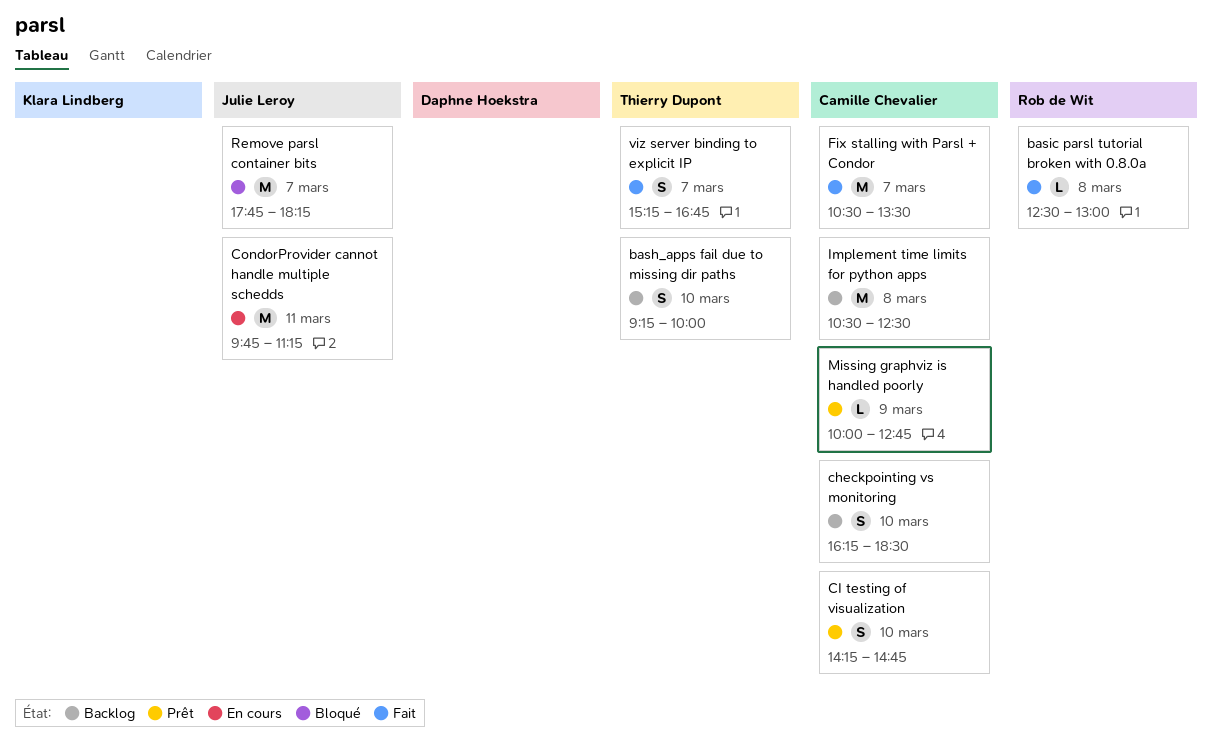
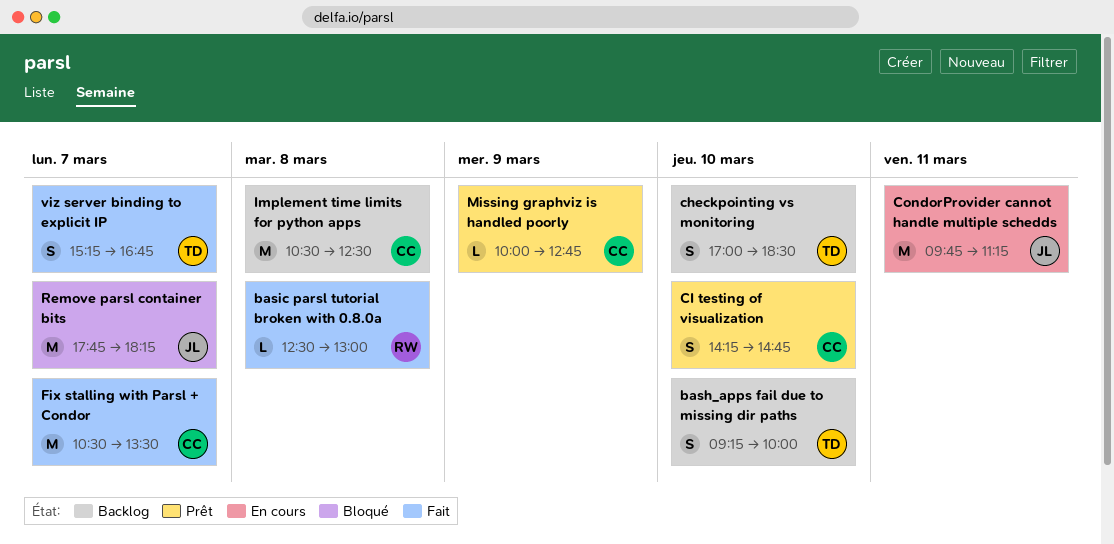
checkpointing vs monitoring, owner: Camille Chevalier -> Thierry Dupont
checkpointing vs monitoring, begins: 16:15 -> 17:00

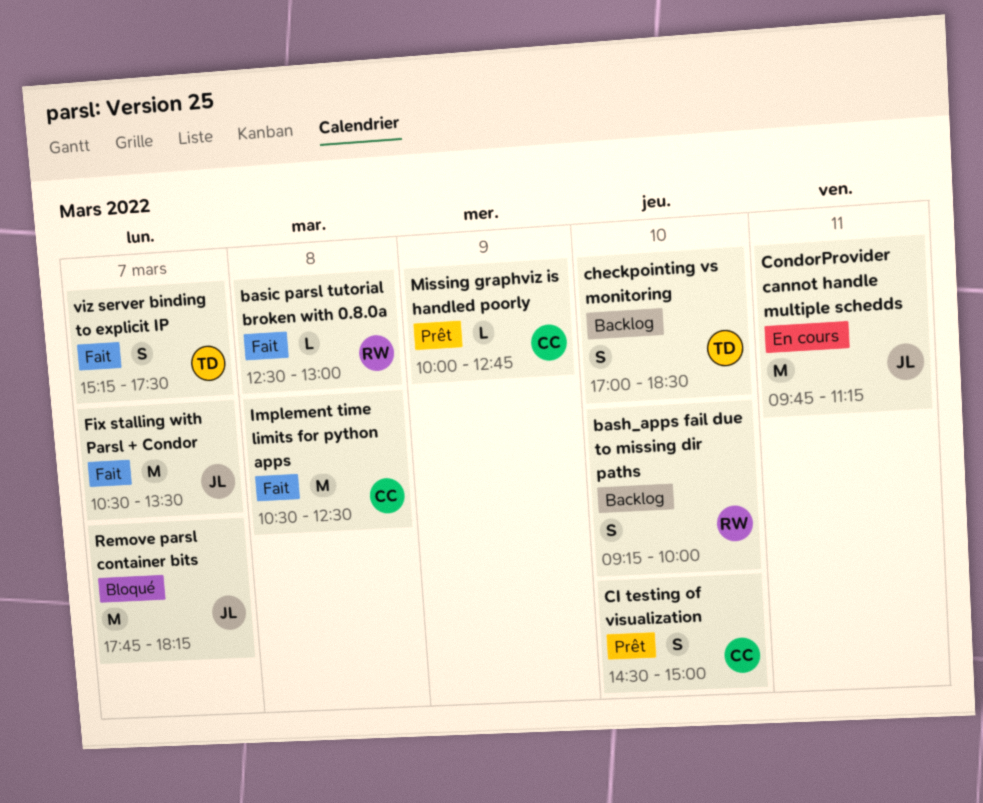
bash_apps fail due to missing dir paths, owner: TD -> RW
CI testing of visualization, begins: 14:15 -> 14:30
CI testing of visualization, ends: 14:45 -> 15:00
Fix stalling with Parsl + Condor, owner: CC -> JL
Implement time limits for python apps, status: Backlog -> Fait
viz server binding to explicit IP, ends: 16:45 -> 17:30

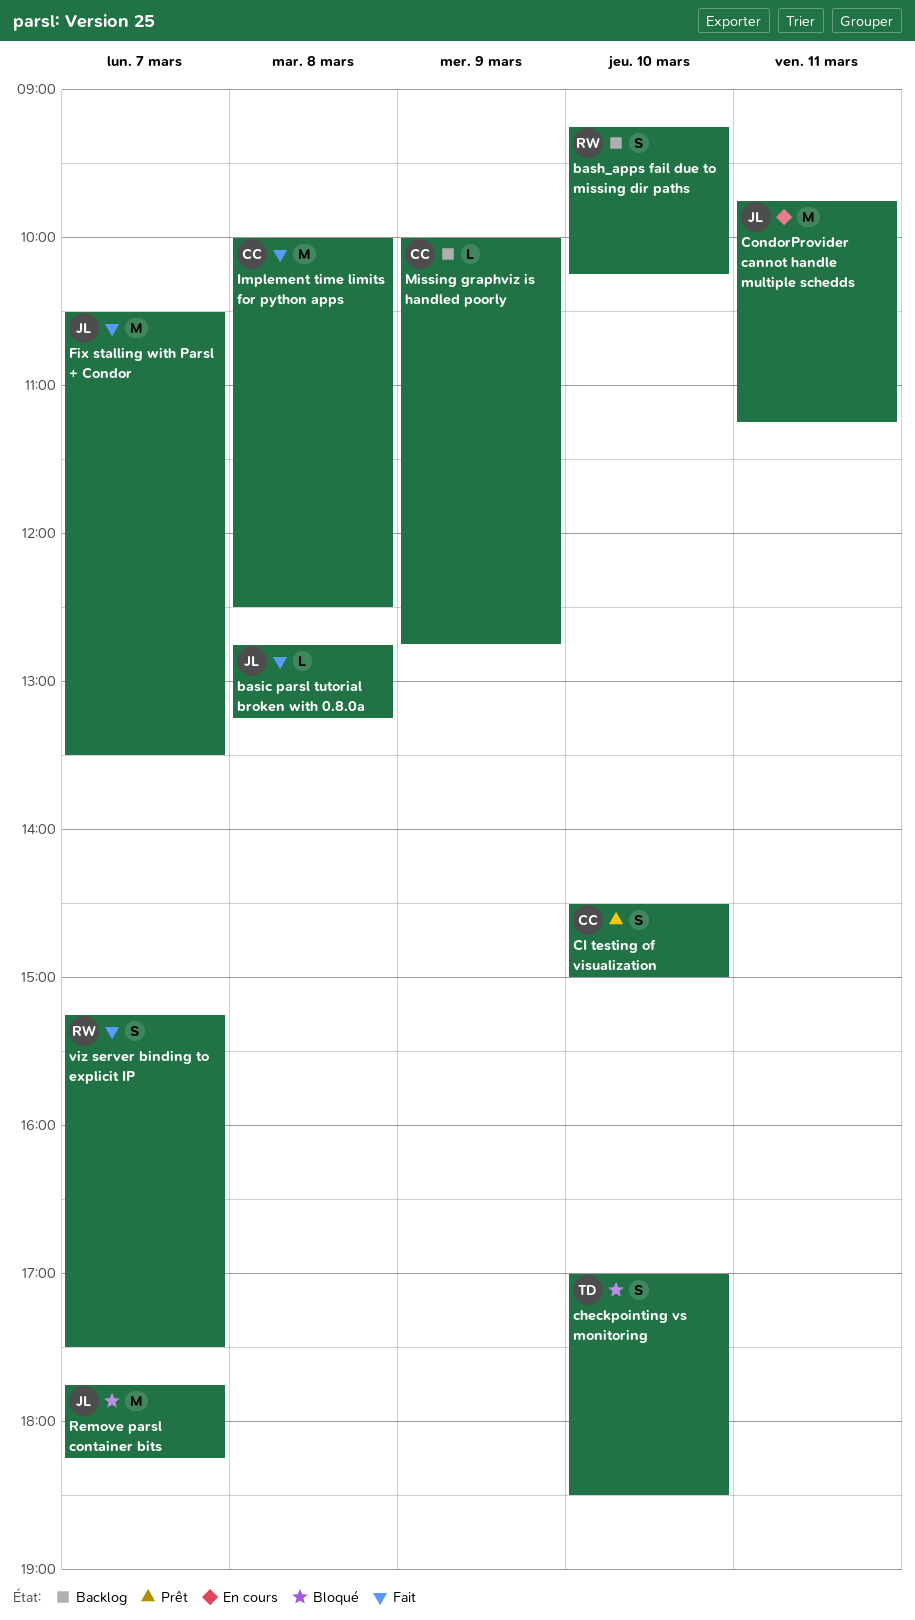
bash_apps fail due to missing dir paths, ends: 10:00 -> 10:15
basic parsl tutorial broken with 0.8.0a, owner: RW -> JL
basic parsl tutorial broken with 0.8.0a, begins: 12:30 -> 12:45
basic parsl tutorial broken with 0.8.0a, ends: 13:00 -> 13:15
checkpointing vs monitoring, status: Backlog -> Bloqué
Implement time limits for python apps, begins: 10:30 -> 10:00
Missing graphviz is handled poorly, status: Prêt -> Backlog
viz server binding to explicit IP, owner: TD -> RW

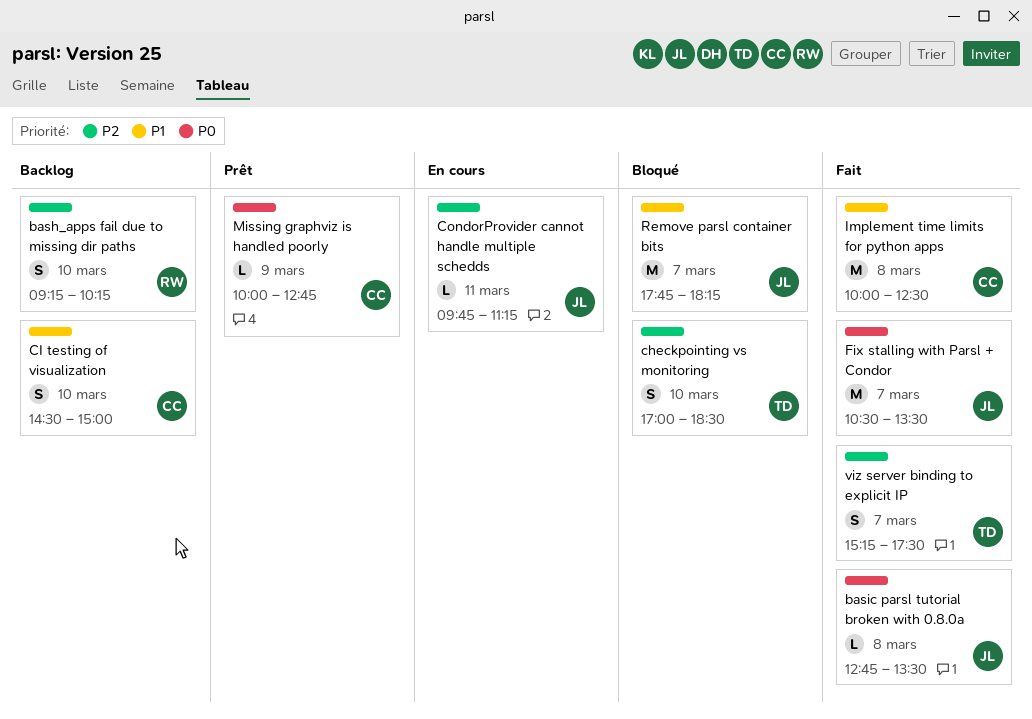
basic parsl tutorial broken with 0.8.0a, ends: 13:15 -> 13:30
CI testing of visualization, status: Prêt -> Backlog
CondorProvider cannot handle multiple schedds, estimate: M -> L
Missing graphviz is handled poorly, status: Backlog -> Prêt
viz server binding to explicit IP, owner: RW -> TD

